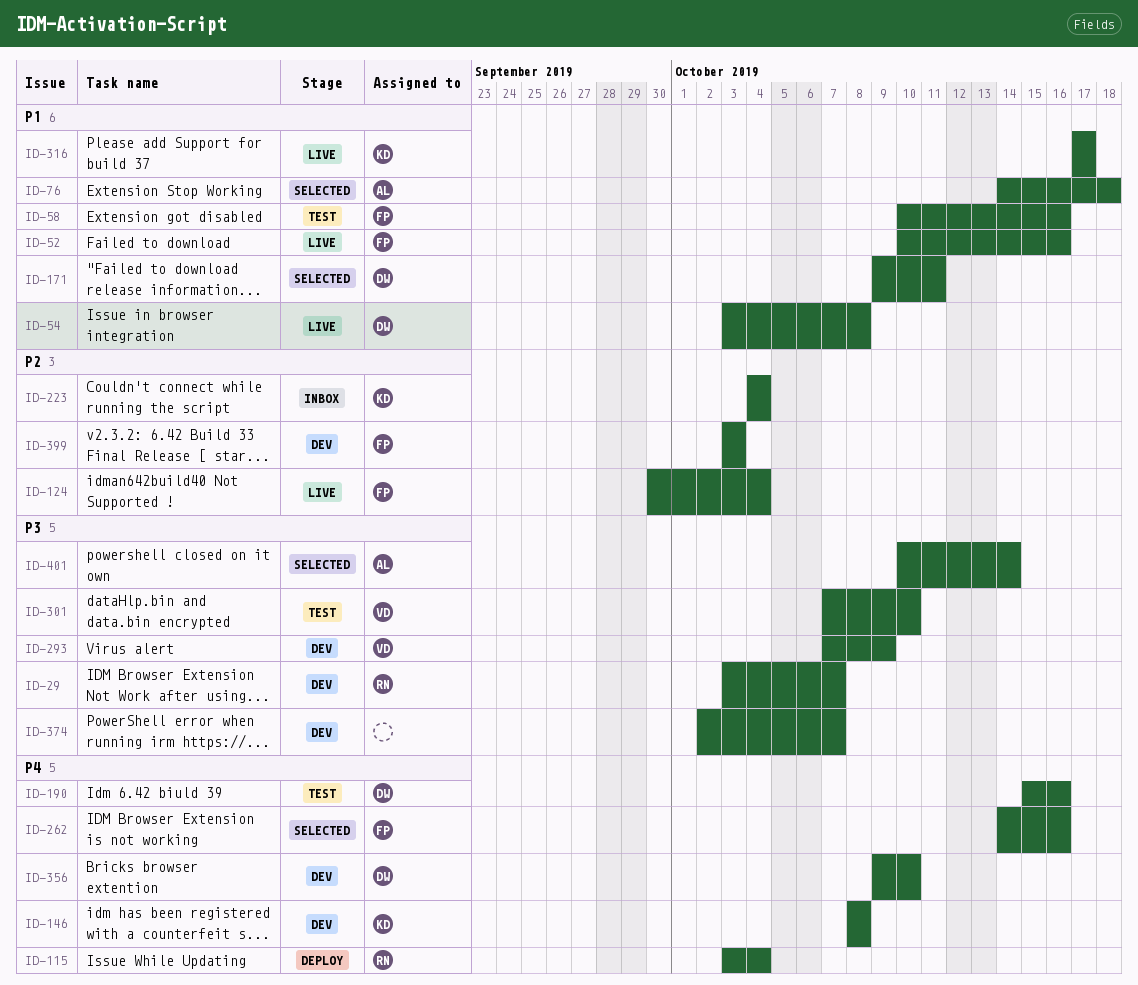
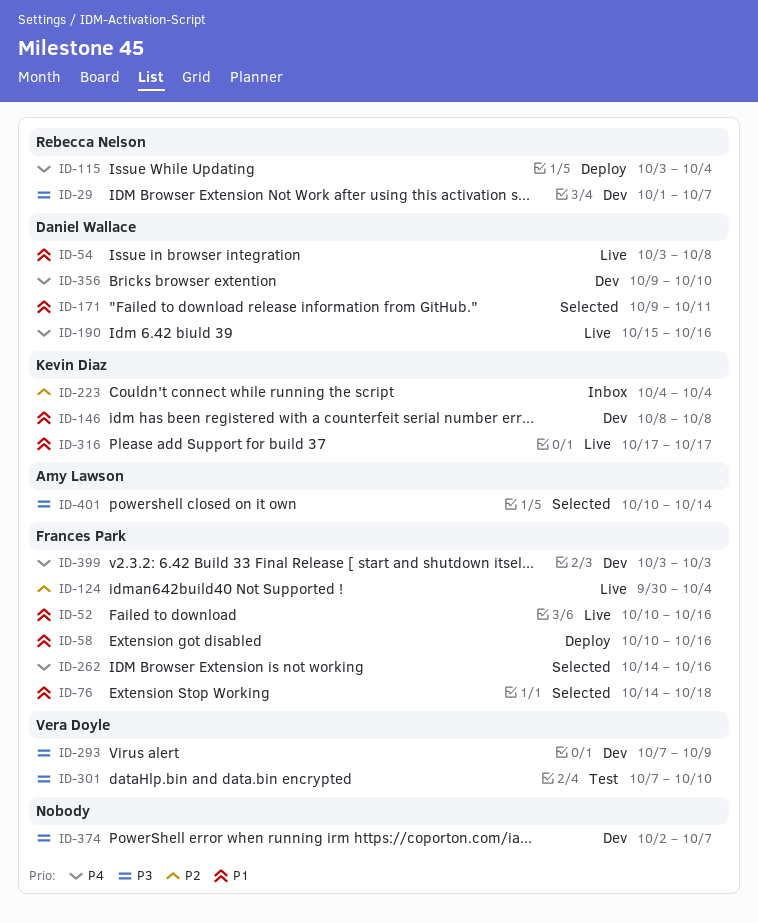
ID-29, start: Oct 3 -> Oct 1
ID-58, status: Test -> Deploy
ID-76, owner: Amy Lawson -> Frances Park
ID-146, priority: P4 -> P1
ID-190, status: Test -> Live
ID-399, priority: P2 -> P4

